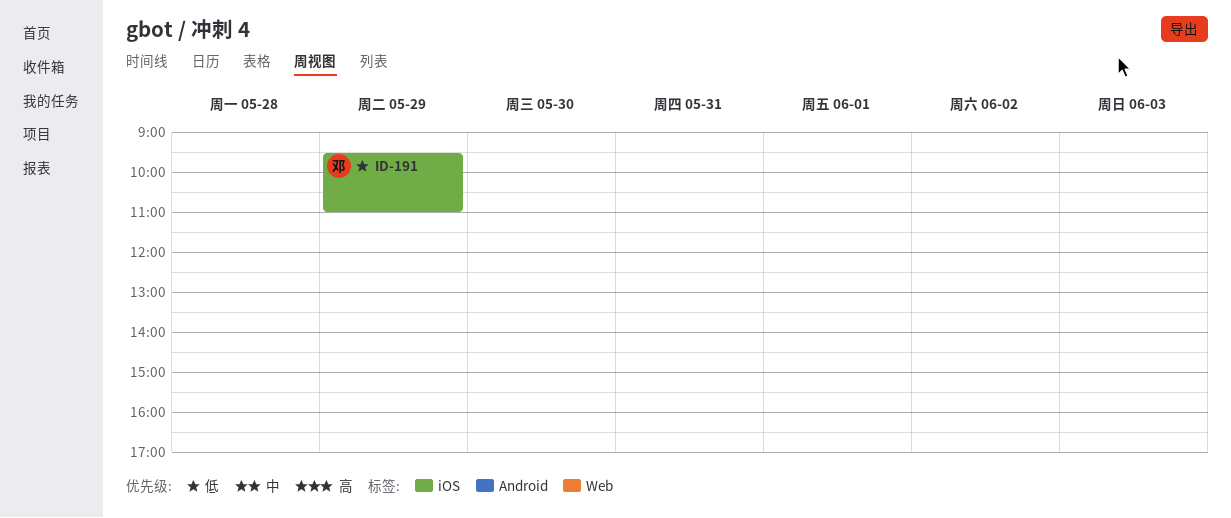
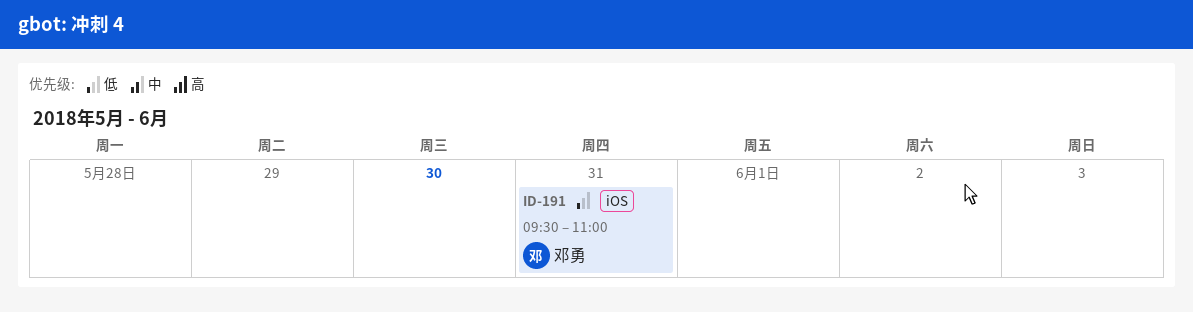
ID-191, day: May 29 -> May 31

